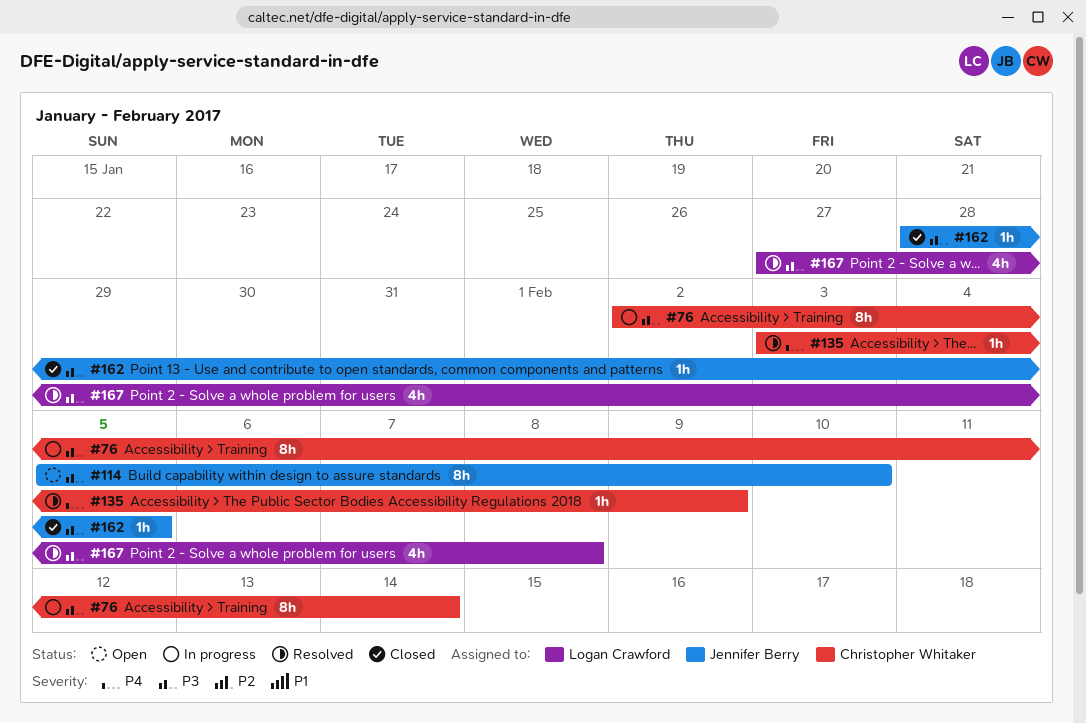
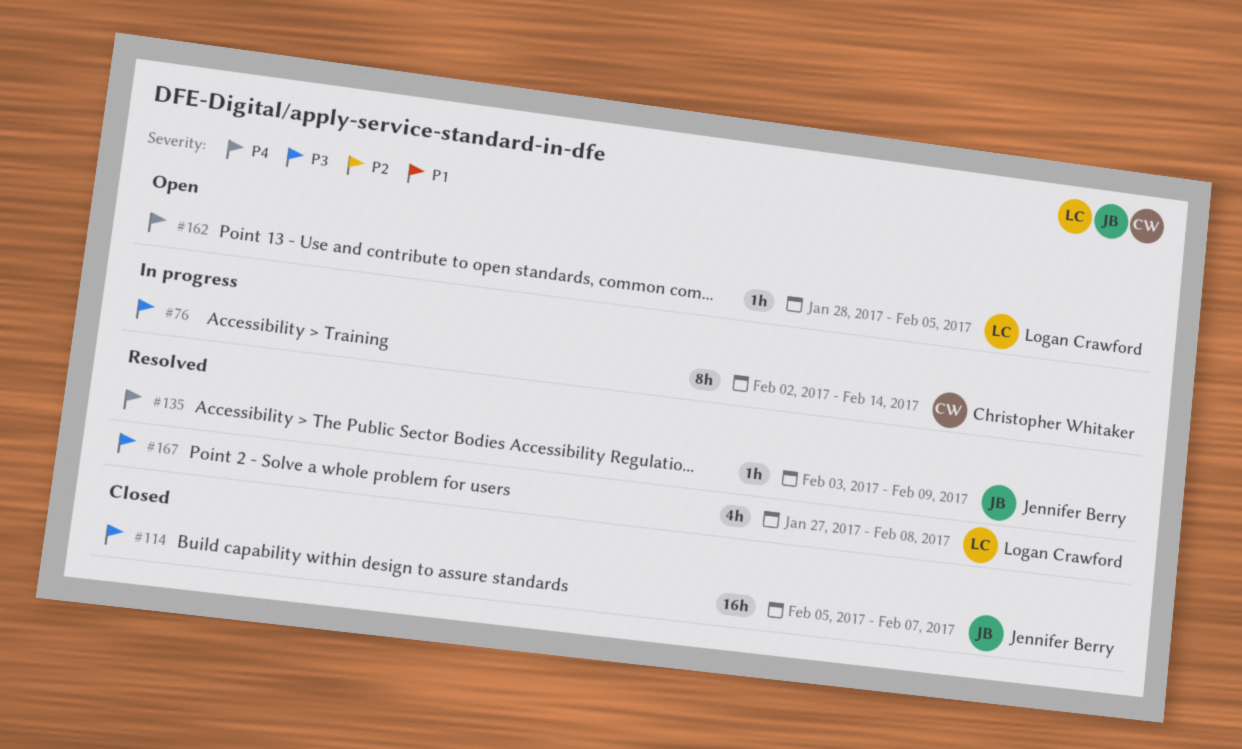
#114, status: Open -> Closed
#114, estimate: 8h -> 16h
#114, due: Feb 10 -> Feb 7
#135, owner: Christopher Whitaker -> Jennifer Berry
#162, status: Closed -> Open
#162, owner: Jennifer Berry -> Logan Crawford
#162, priority: P3 -> P4

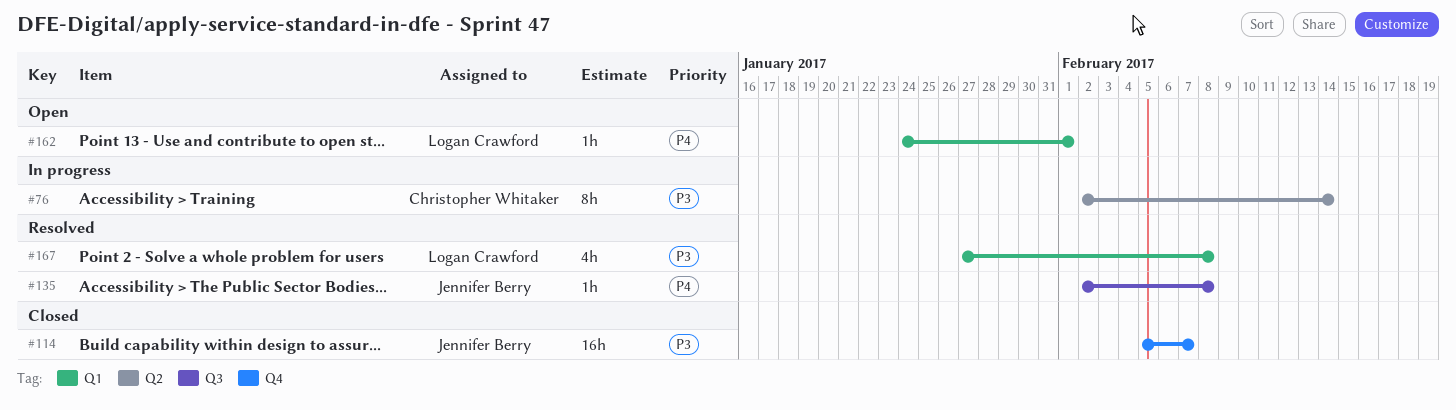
#135, start: Feb 3 -> Feb 2
#135, due: Feb 9 -> Feb 8
#162, start: Jan 28 -> Jan 24
#162, due: Feb 5 -> Feb 1

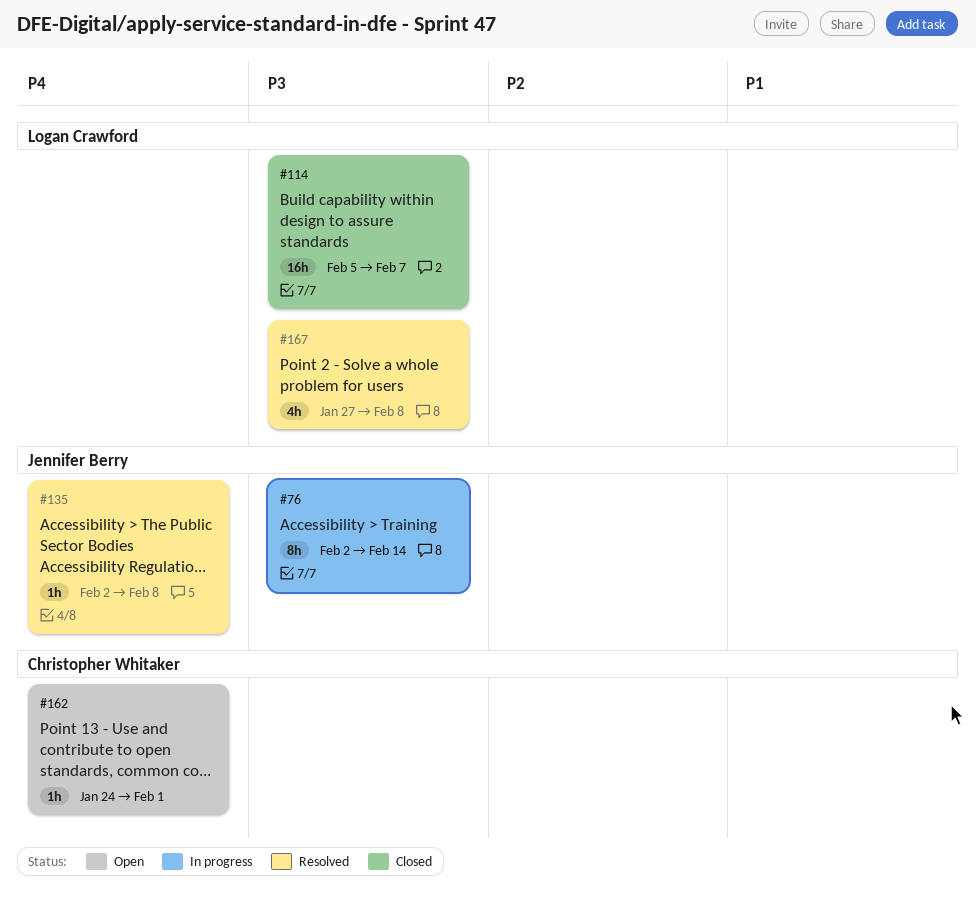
#76, owner: Christopher Whitaker -> Jennifer Berry
#114, owner: Jennifer Berry -> Logan Crawford
#162, owner: Logan Crawford -> Christopher Whitaker

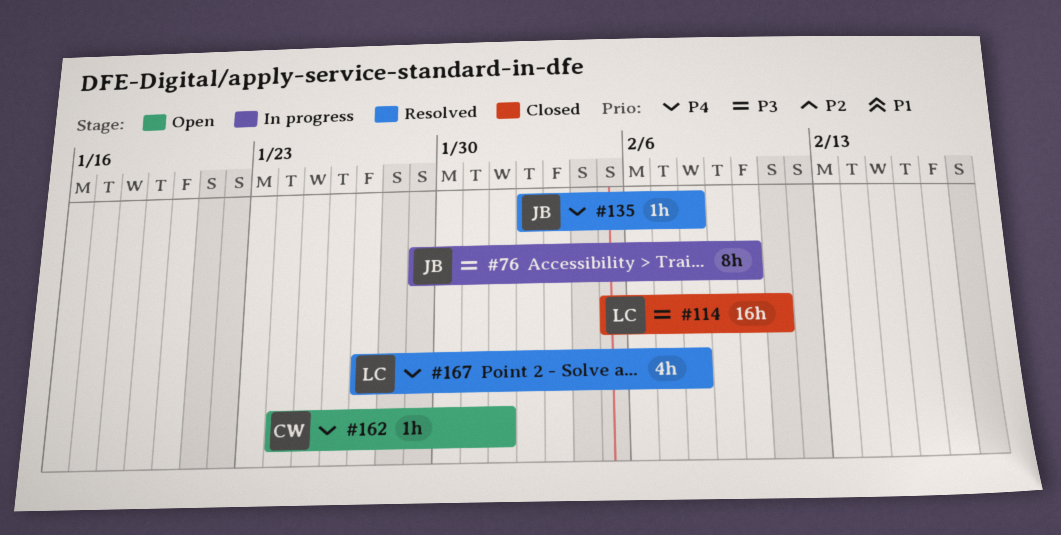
#76, start: Feb 2 -> Jan 29
#76, due: Feb 14 -> Feb 10
#114, due: Feb 7 -> Feb 11
#167, priority: P3 -> P4

